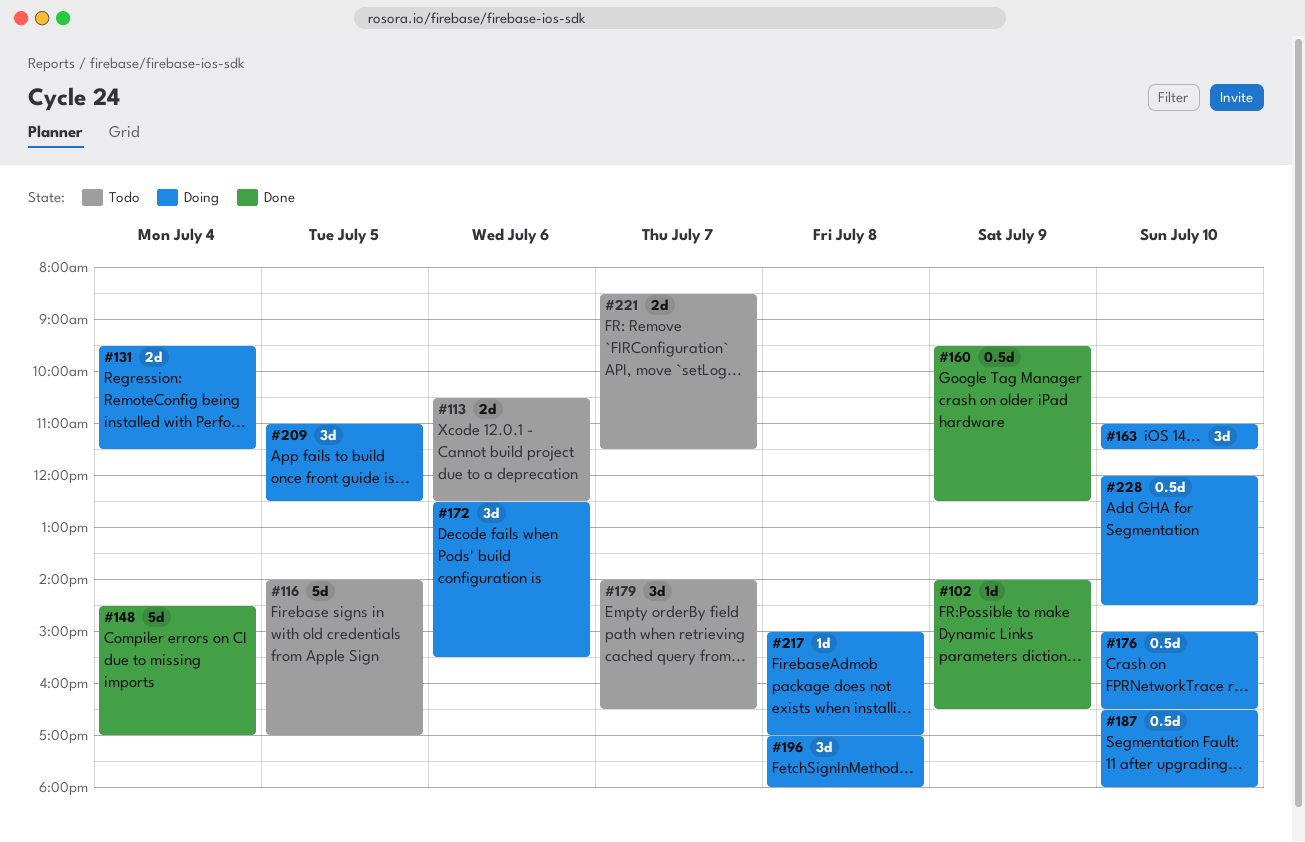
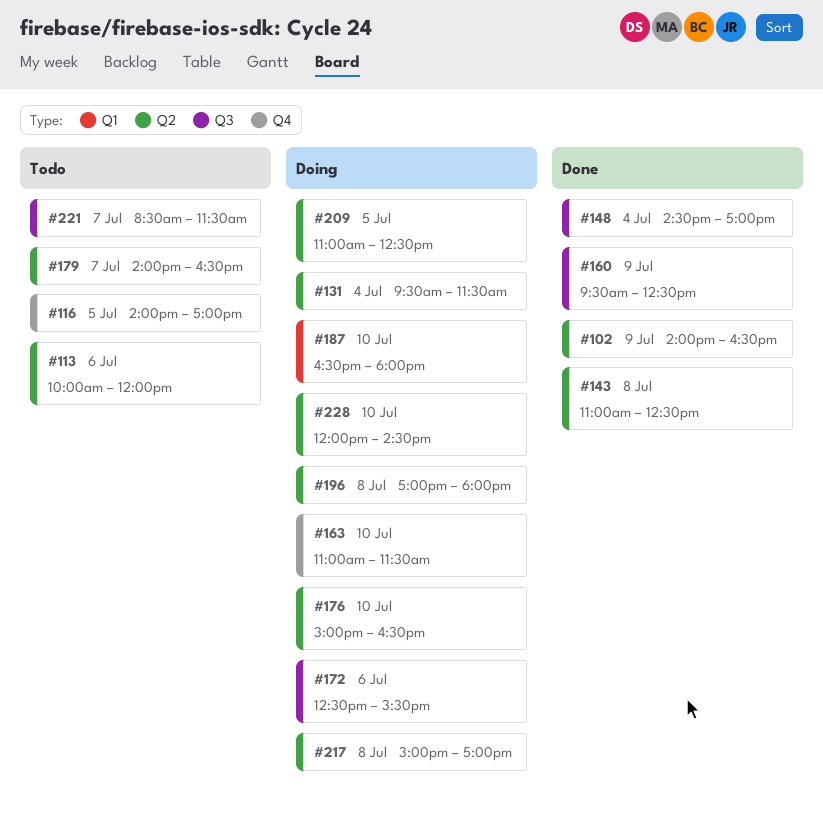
#113, begins: 10:30 -> 10:00
#113, ends: 12:30 -> 12:00
#143: none -> present

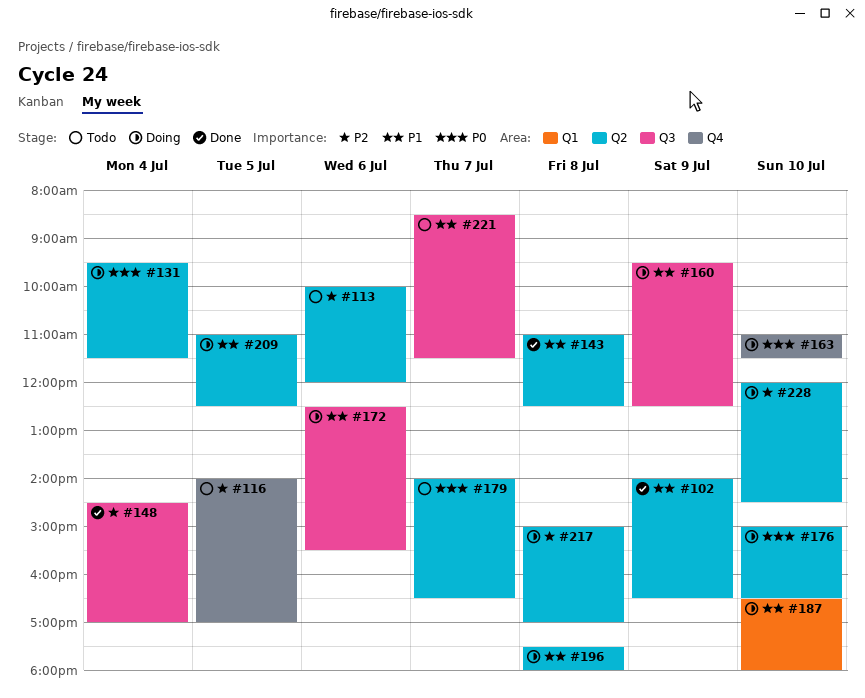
#160, status: Done -> Doing
#196, begins: 17:00 -> 17:30

